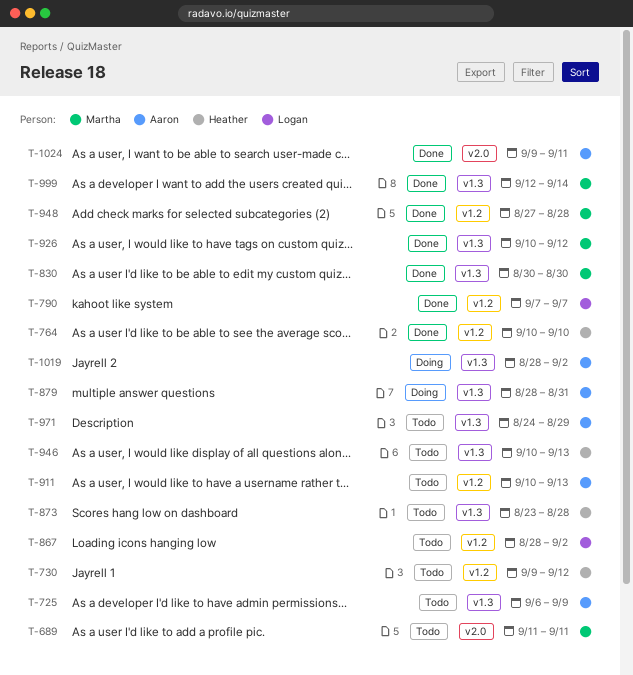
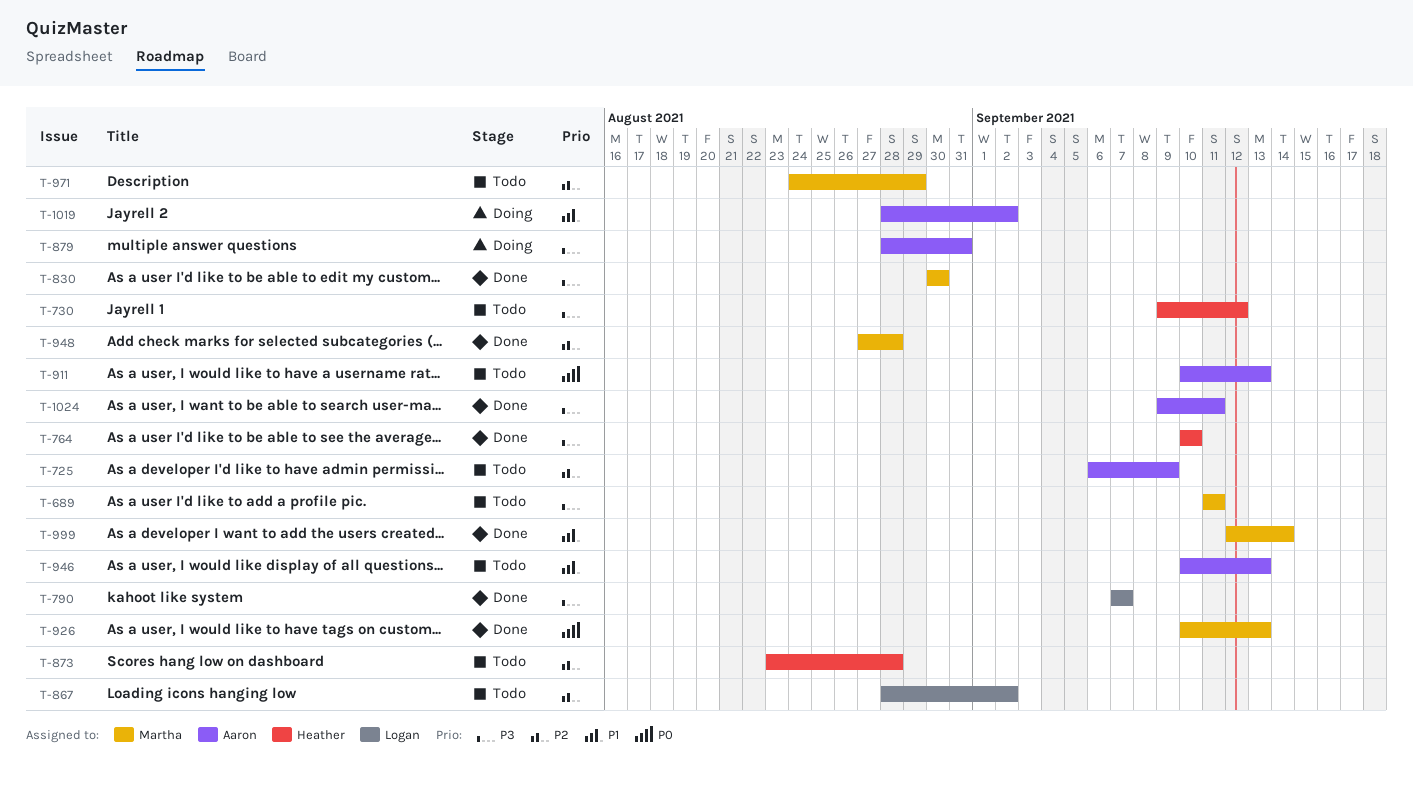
T-926, due: Sep 12 -> Sep 13
T-946, owner: Heather -> Aaron
T-971, owner: Aaron -> Martha

